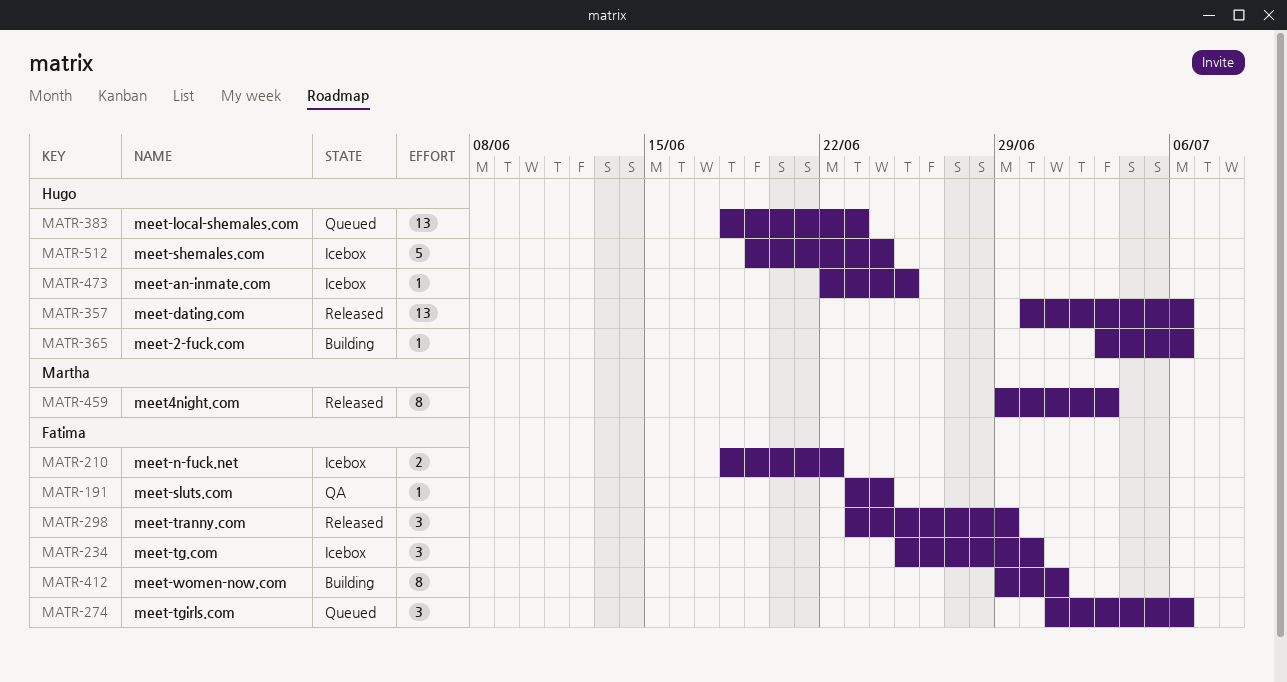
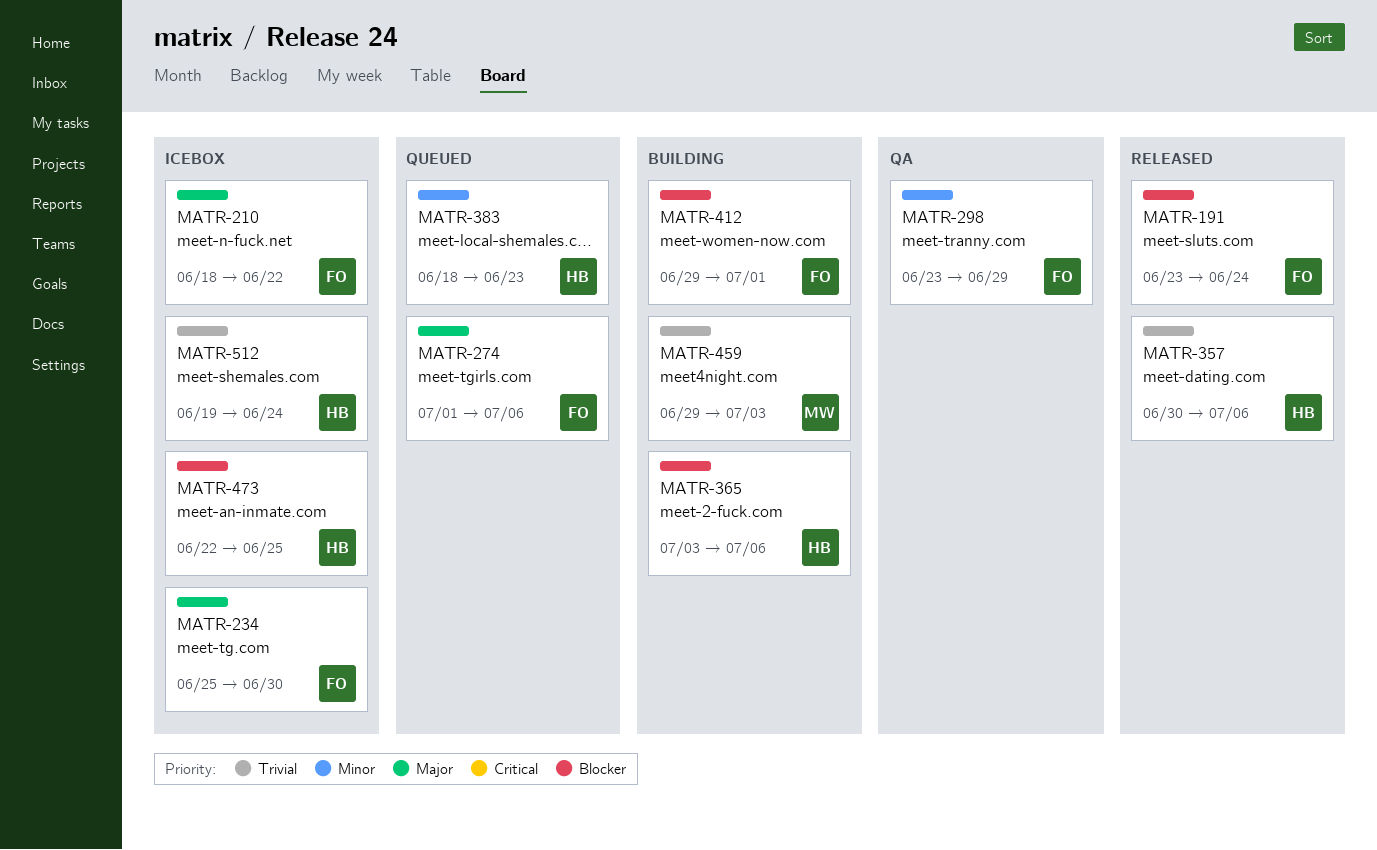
MATR-191, status: QA -> Released
MATR-298, status: Released -> QA
MATR-459, status: Released -> Building

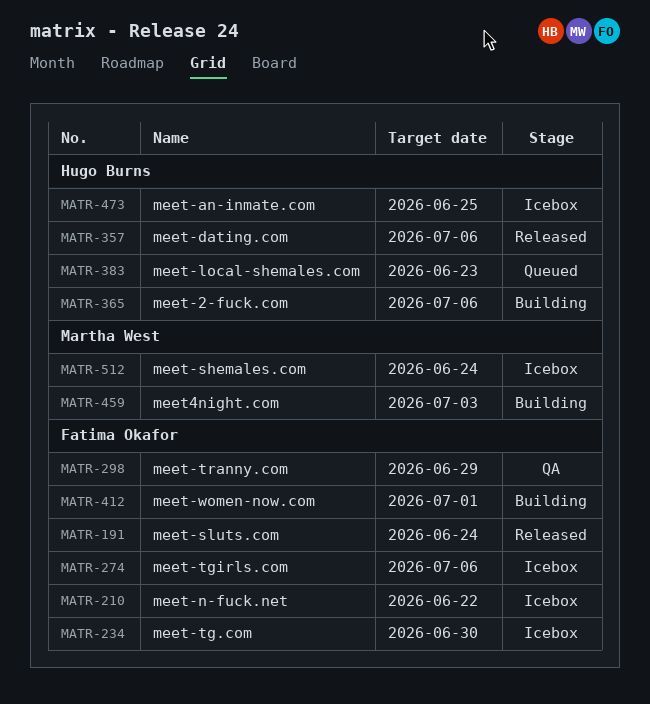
MATR-274, status: Queued -> Icebox
MATR-512, owner: Hugo Burns -> Martha West

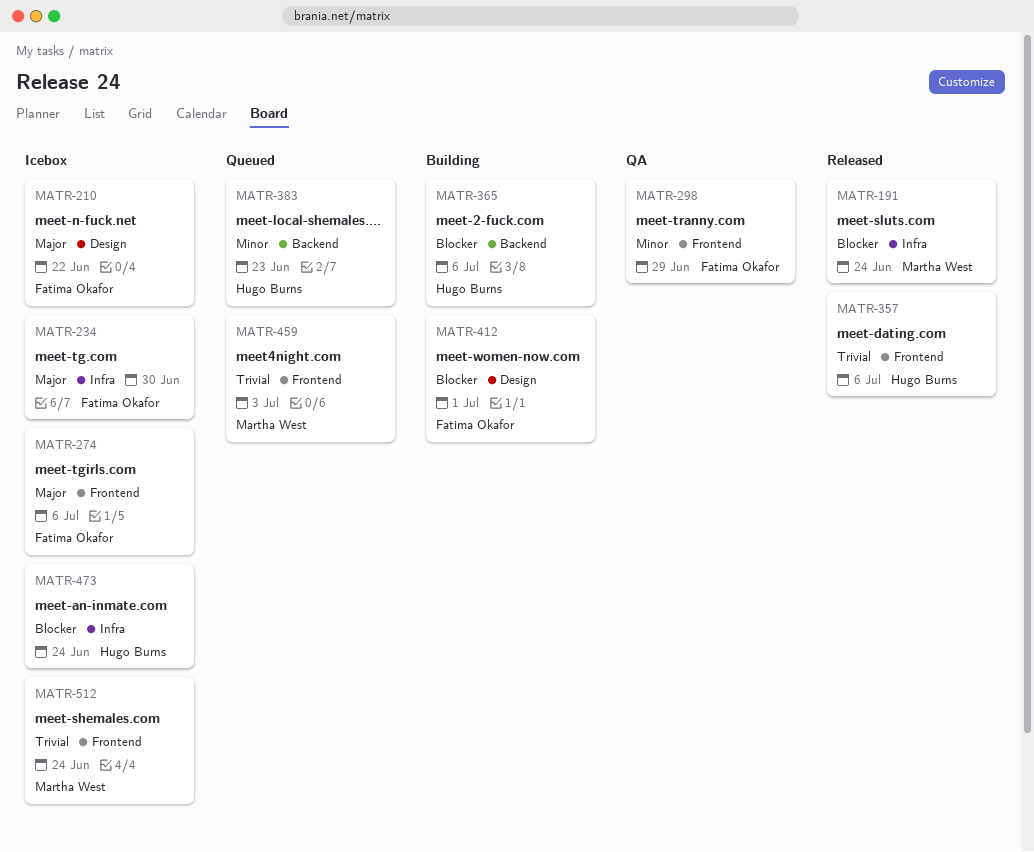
MATR-191, owner: Fatima Okafor -> Martha West
MATR-459, status: Building -> Queued
MATR-473, due: Jun 25 -> Jun 24

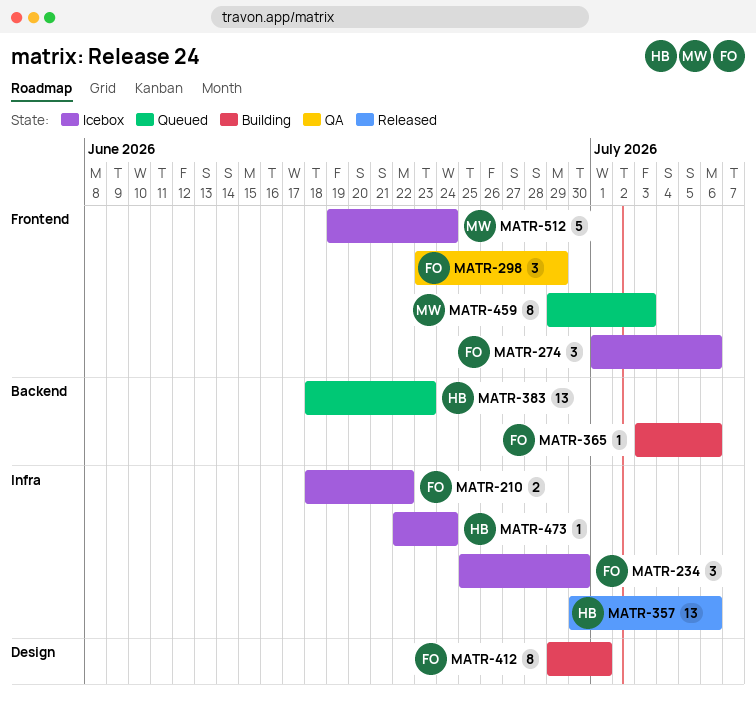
MATR-191: present -> none
MATR-210, label: Design -> Infra
MATR-357, label: Frontend -> Infra
MATR-365, owner: Hugo Burns -> Fatima Okafor

